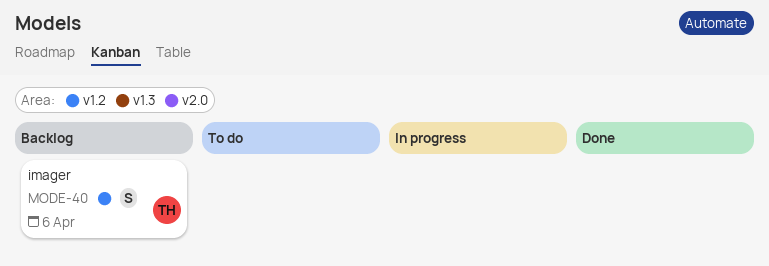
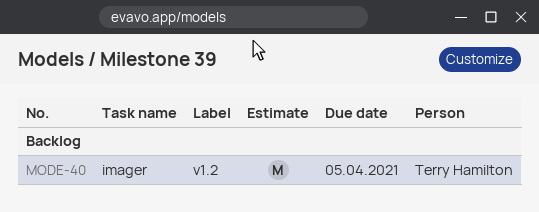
MODE-40, estimate: S -> M
MODE-40, due: Apr 6 -> Apr 5

